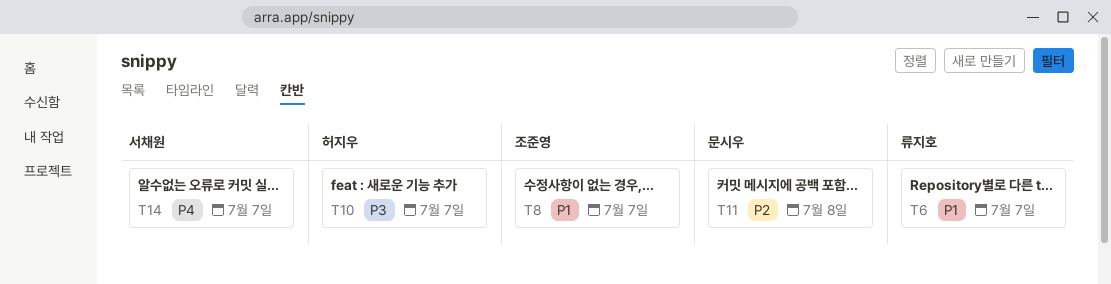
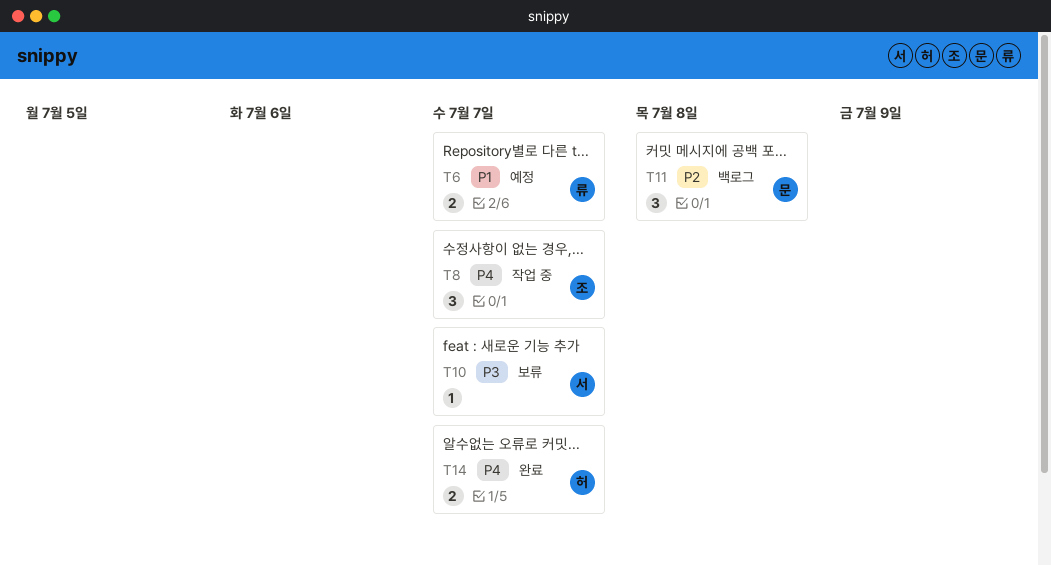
T8, priority: P1 -> P4
T10, owner: 허지우 -> 서채원
T14, owner: 서채원 -> 허지우

